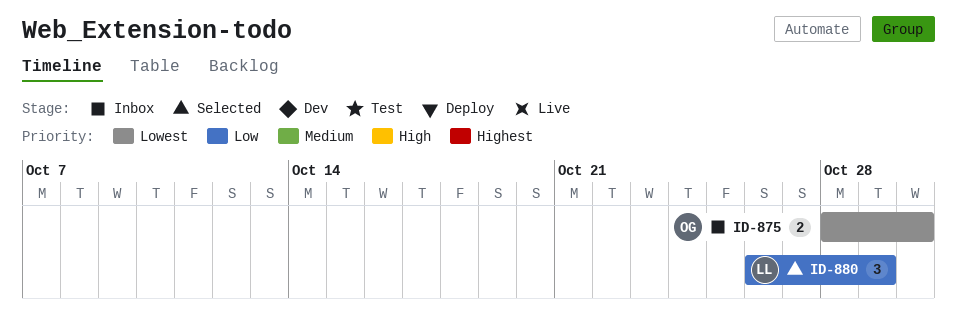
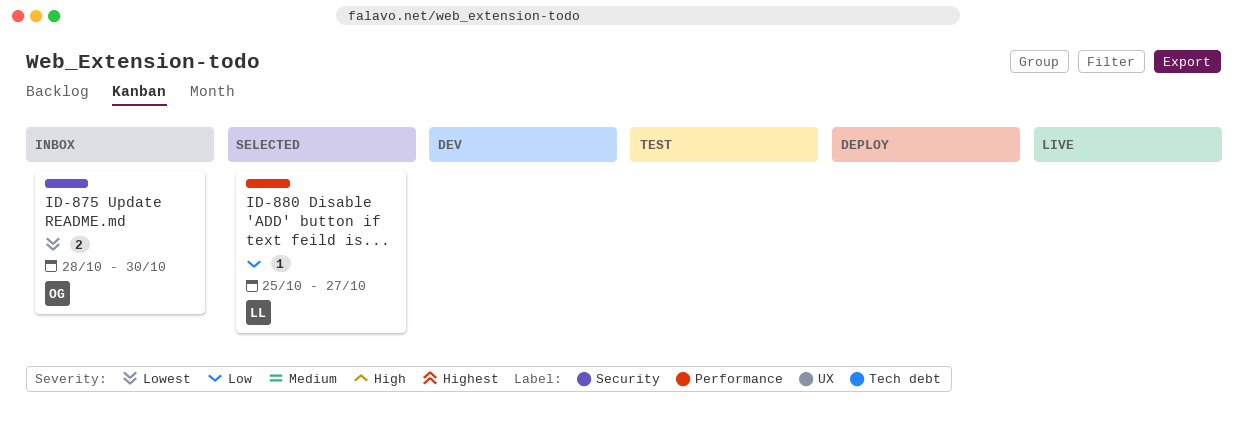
ID-880, estimate: 3 -> 1
ID-880, start: Oct 26 -> Oct 25
ID-880, due: Oct 29 -> Oct 27

